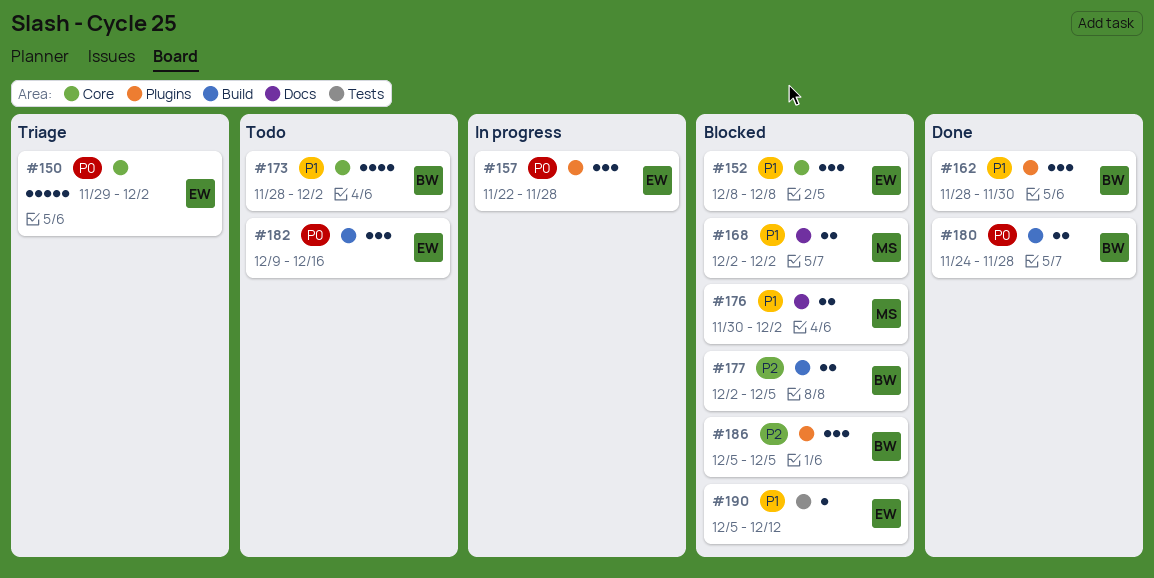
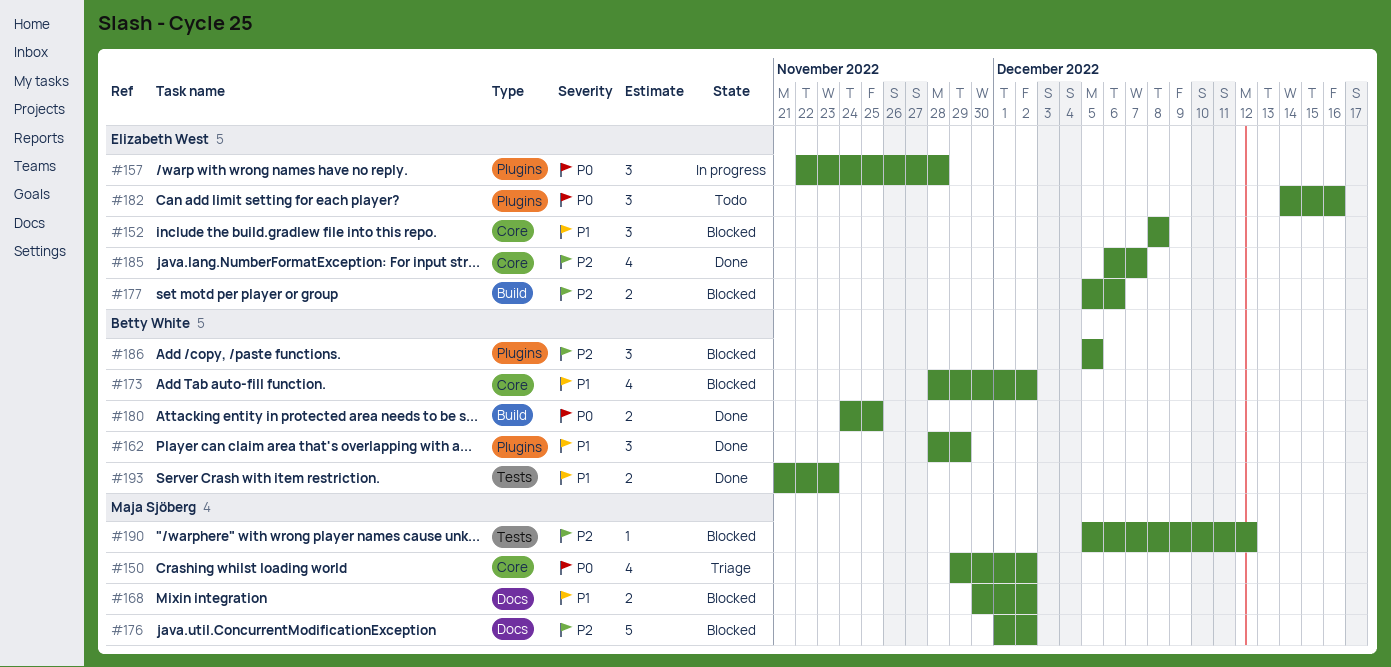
#150, owner: Elizabeth West -> Maja Sjöberg
#150, estimate: 5 -> 4
#162, due: Nov 30 -> Nov 29
#168, start: Dec 2 -> Nov 30
#173, status: Todo -> Blocked
#176, priority: P1 -> P2
#176, estimate: 2 -> 5
#176, start: Nov 30 -> Dec 1
#177, owner: Betty White -> Elizabeth West
#177, start: Dec 2 -> Dec 5
#177, due: Dec 5 -> Dec 6
#180, due: Nov 28 -> Nov 25
#182, label: Build -> Plugins
#182, start: Dec 9 -> Dec 14
#185: none -> present
#190, owner: Elizabeth West -> Maja Sjöberg
#190, priority: P1 -> P2
#193: none -> present

